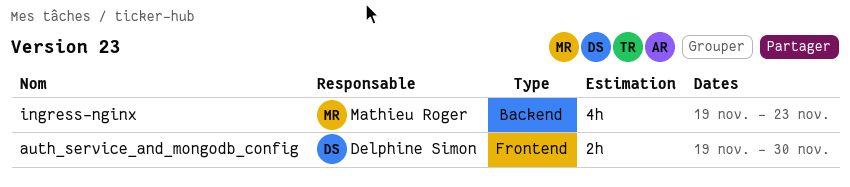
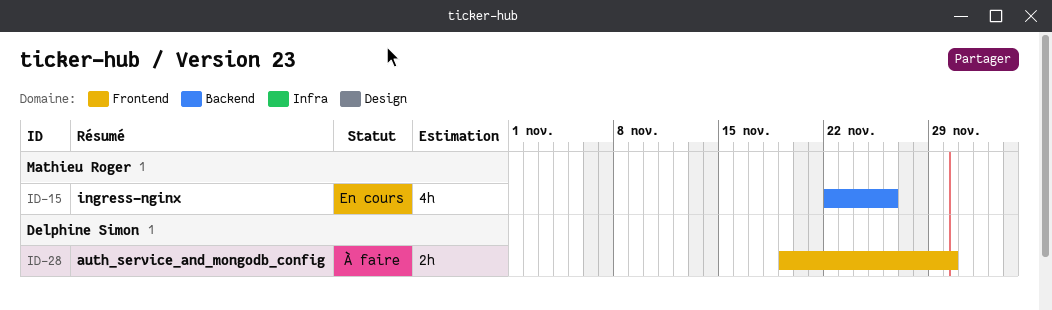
ingress-nginx, start: Nov 19 -> Nov 22
ingress-nginx, due: Nov 23 -> Nov 26

